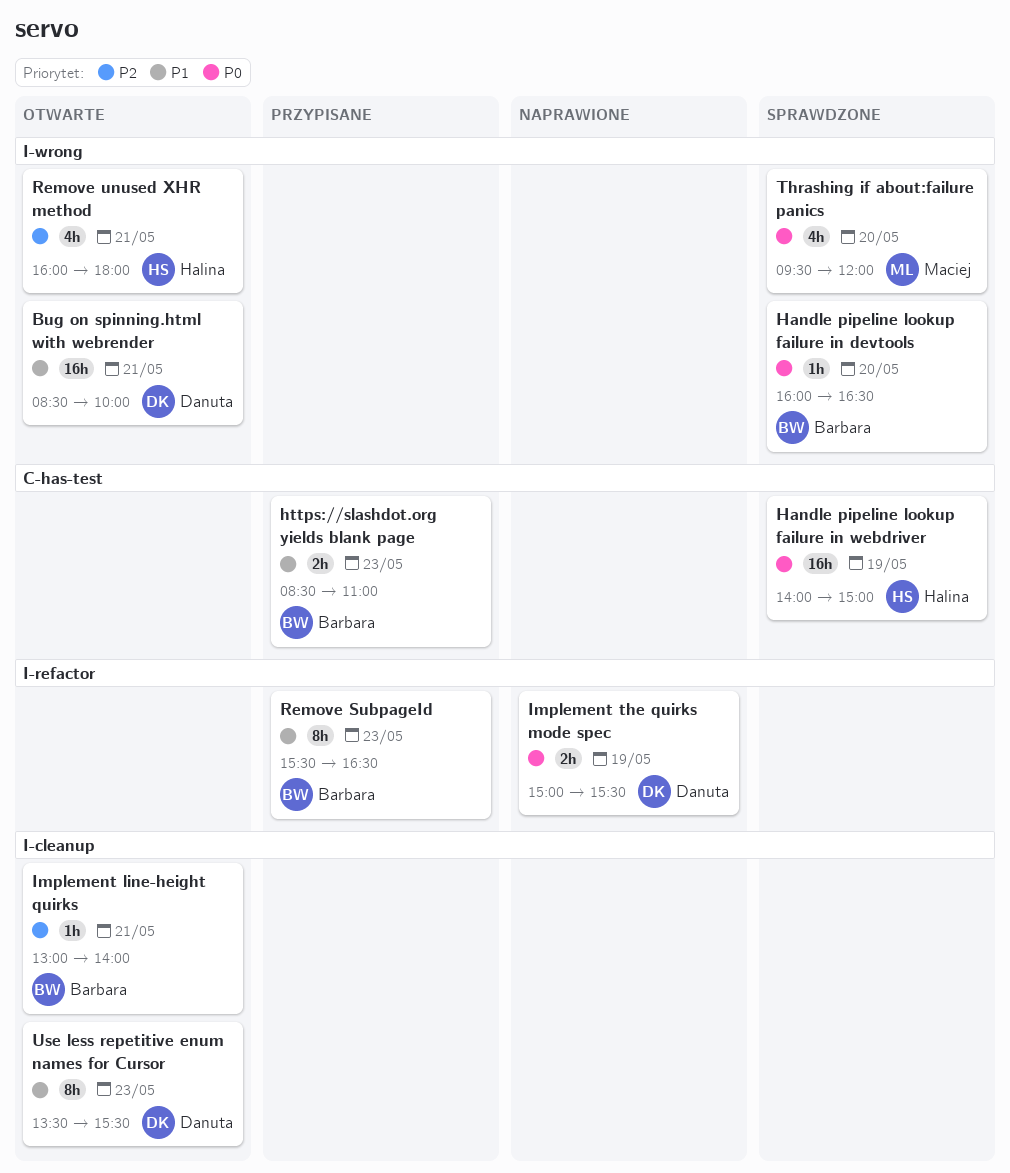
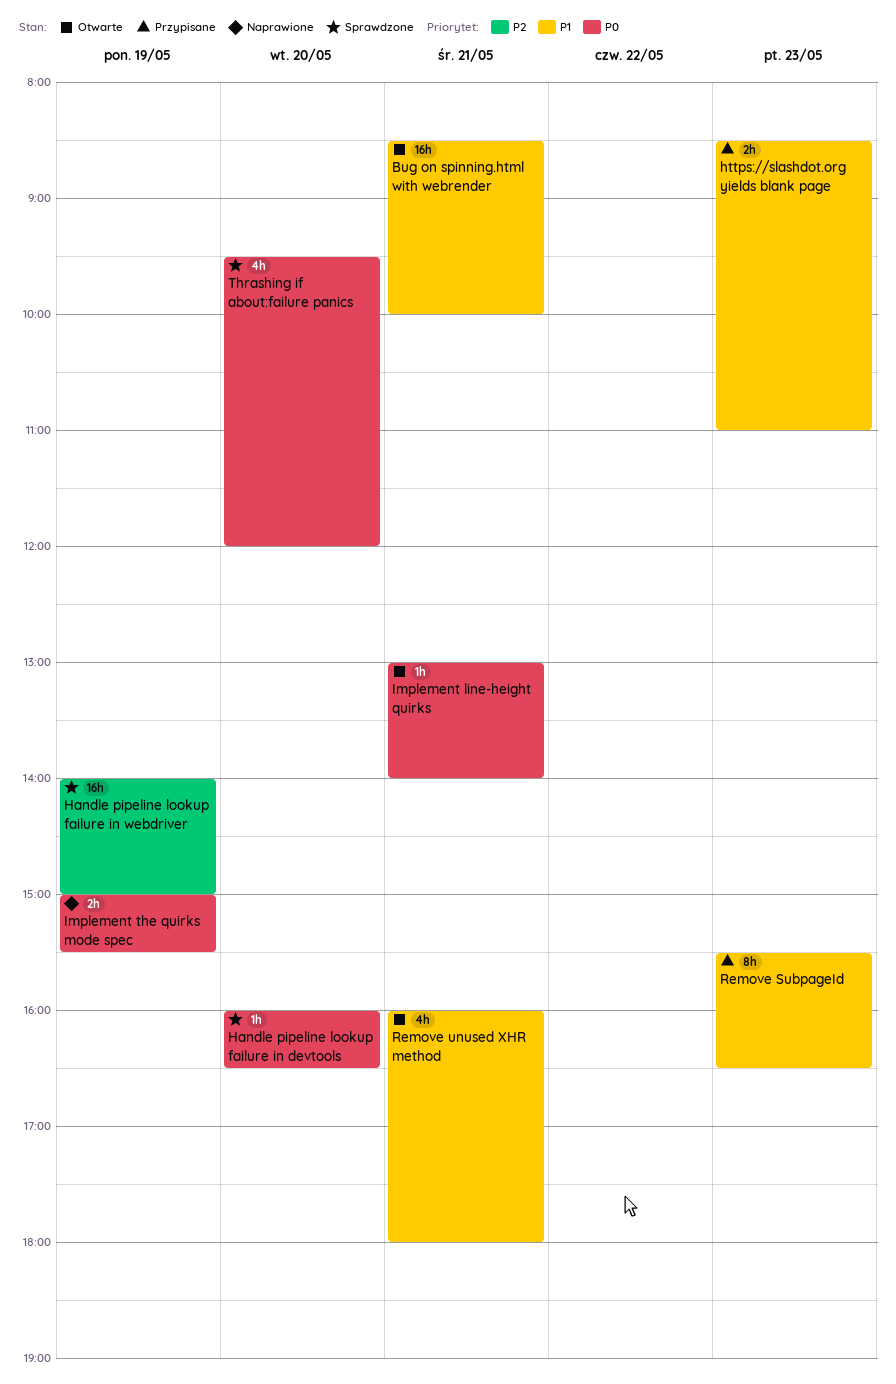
Handle pipeline lookup failure in webdriver, priority: P0 -> P2
Implement line-height quirks, priority: P2 -> P0
Remove unused XHR method, priority: P2 -> P1
Use less repetitive enum names for Cursor: present -> none

